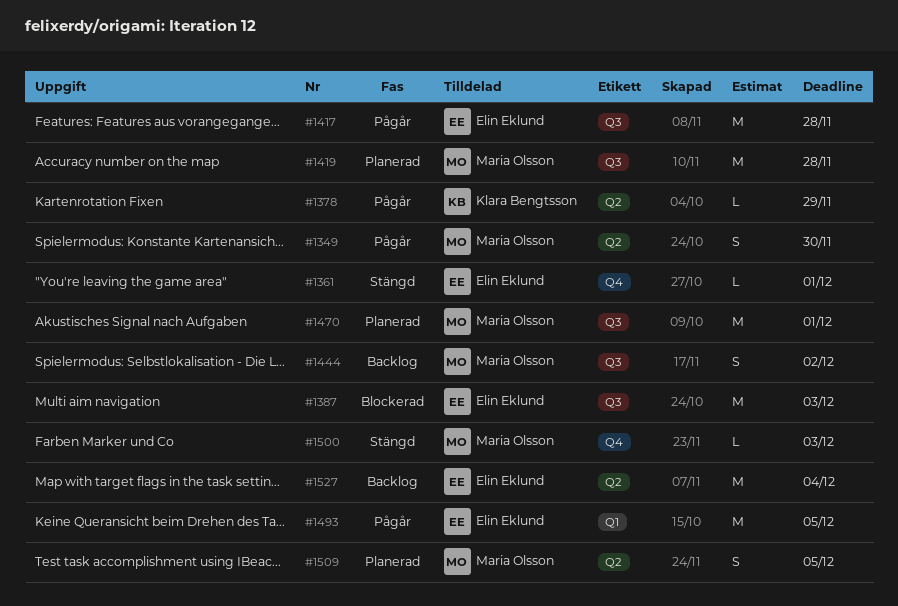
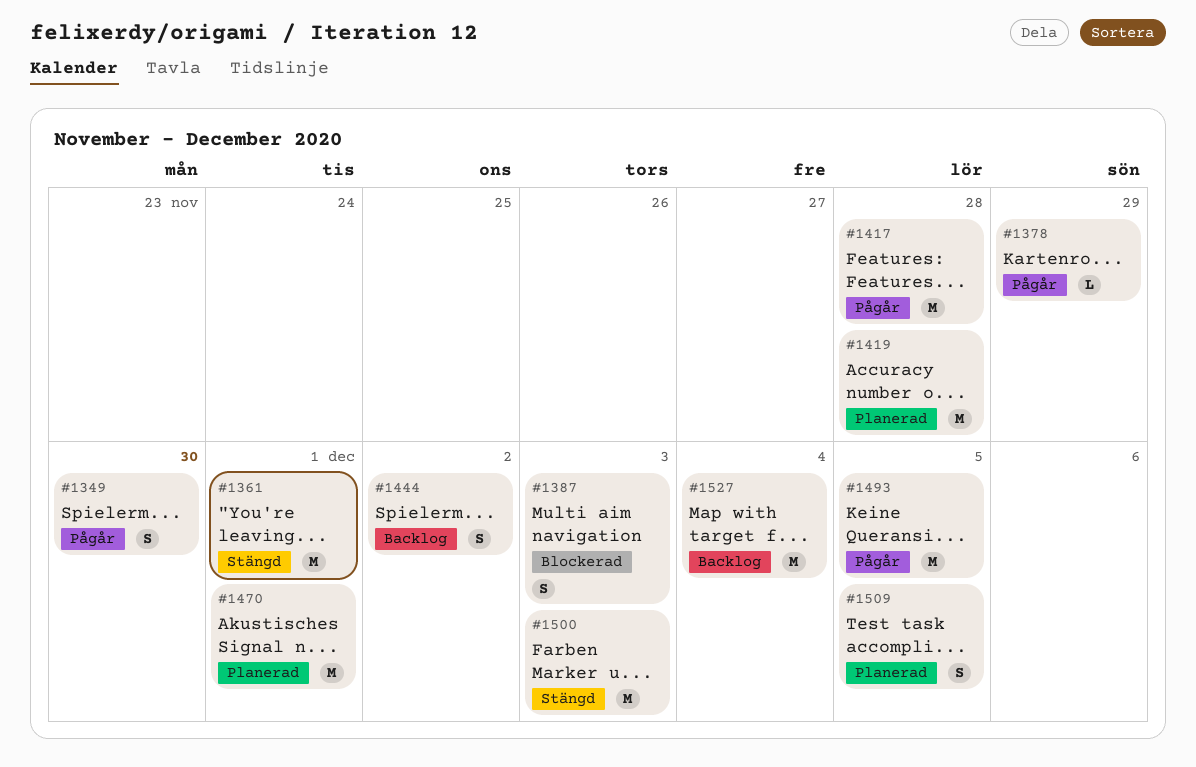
#1361, estimate: L -> M
#1387, estimate: M -> S
#1500, estimate: L -> M

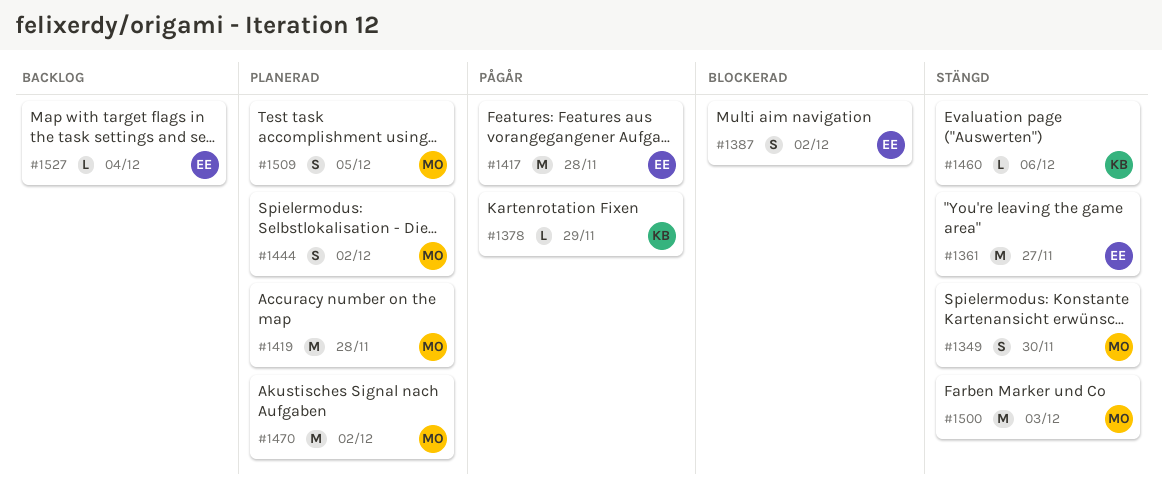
#1349, status: Pågår -> Stängd
#1361, due: Dec 1 -> Nov 27
#1387, due: Dec 3 -> Dec 2
#1444, status: Backlog -> Planerad
#1460: none -> present
#1470, due: Dec 1 -> Dec 2
#1493: present -> none
#1527, estimate: M -> L

